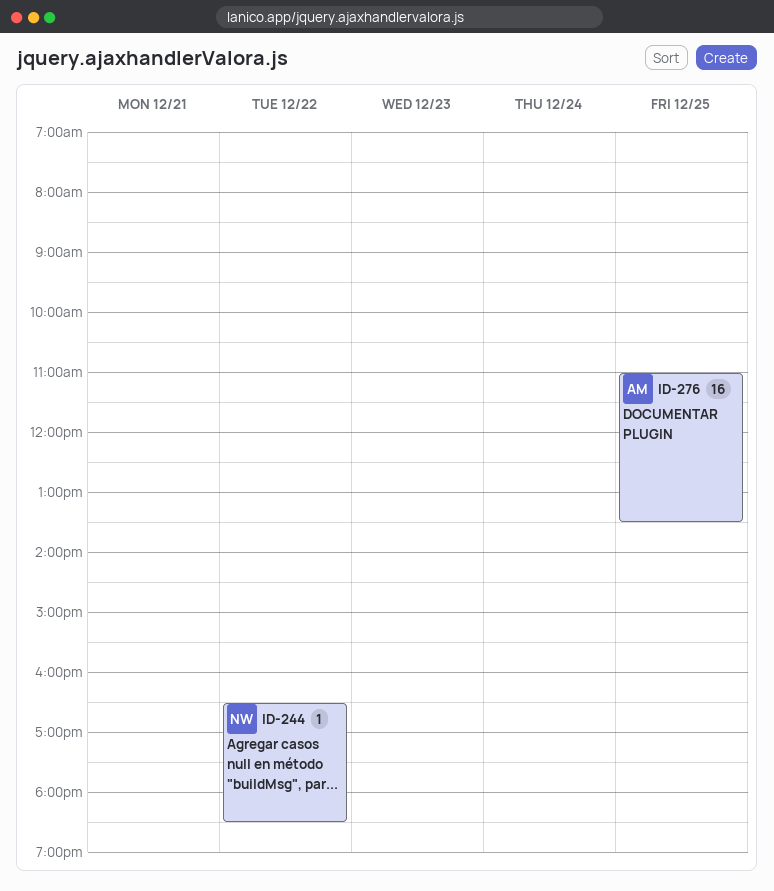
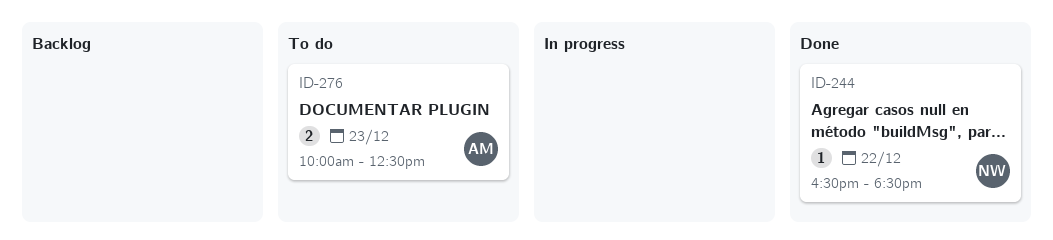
ID-276, estimate: 16 -> 2
ID-276, day: Dec 25 -> Dec 23
ID-276, begins: 11:00 -> 10:00
ID-276, ends: 13:30 -> 12:30

